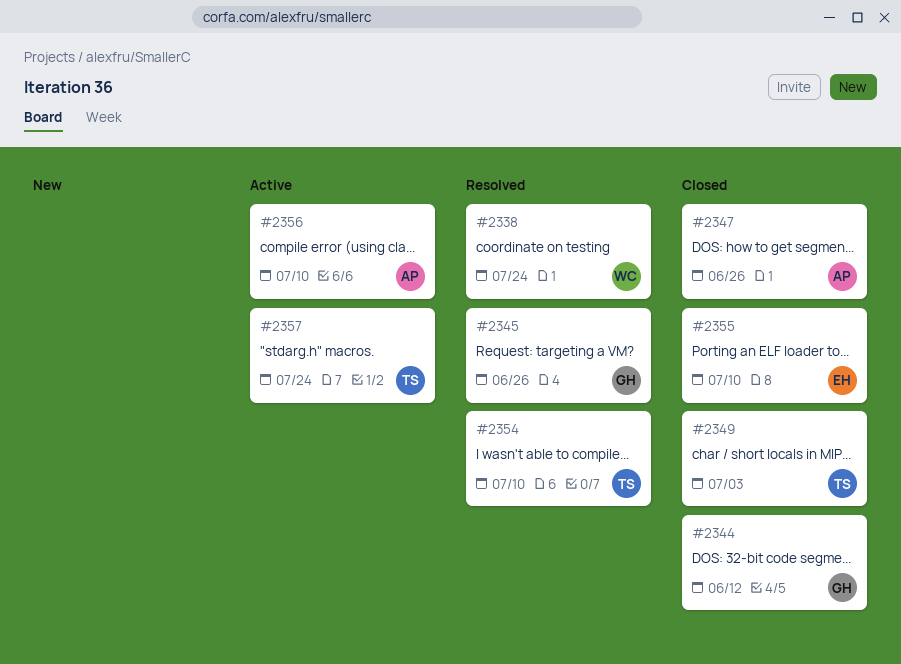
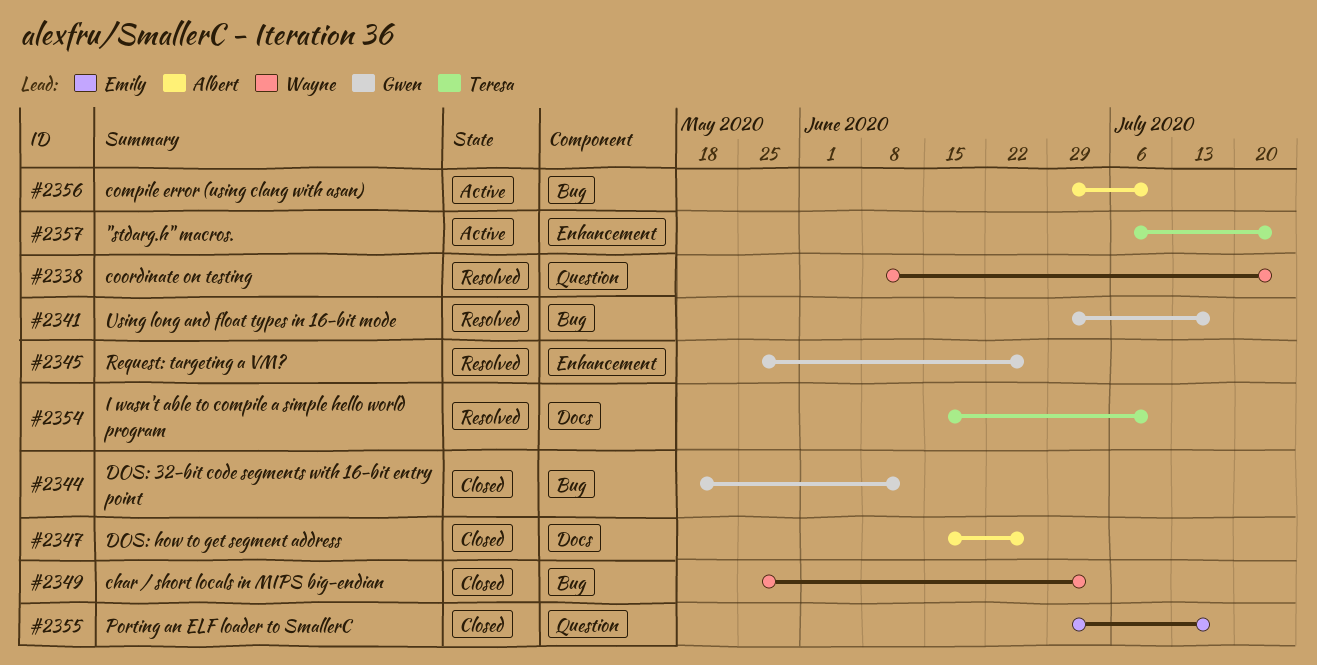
#2341: none -> present
#2349, owner: Teresa -> Wayne
#2355, due: Jul 10 -> Jul 17

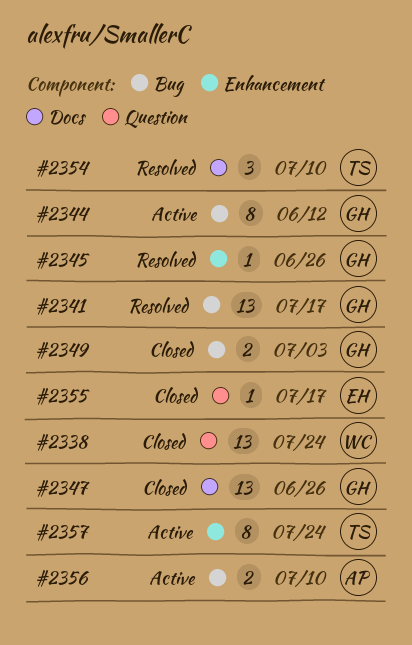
#2338, status: Resolved -> Closed
#2344, status: Closed -> Active
#2347, owner: Albert -> Gwen
#2349, owner: Wayne -> Gwen

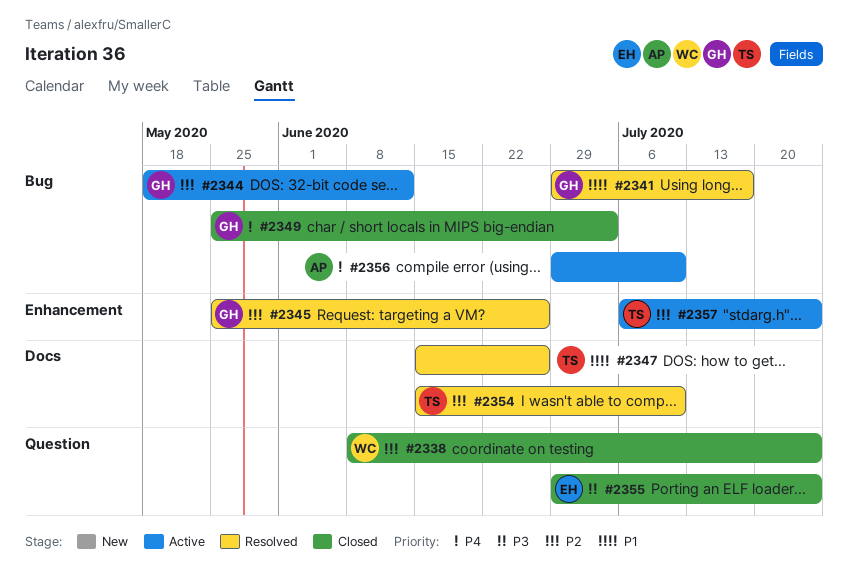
#2347, status: Closed -> Resolved
#2347, owner: GH -> TS
#2355, due: Jul 17 -> Jul 24

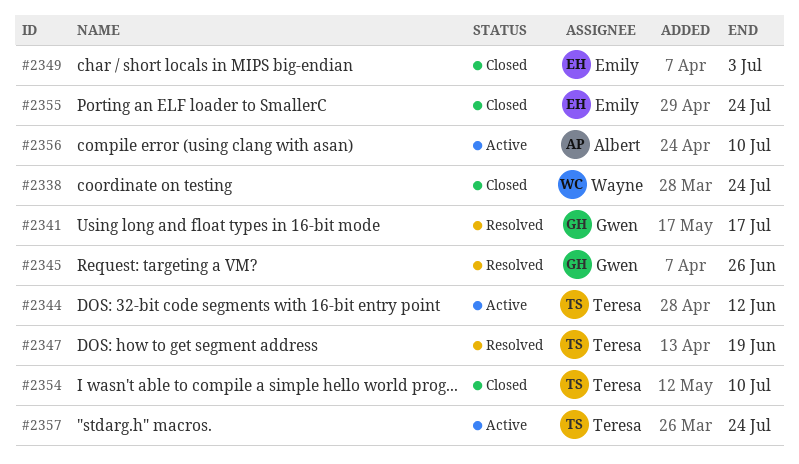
#2344, owner: Gwen -> Teresa
#2347, due: Jun 26 -> Jun 19
#2349, owner: Gwen -> Emily
#2354, status: Resolved -> Closed

